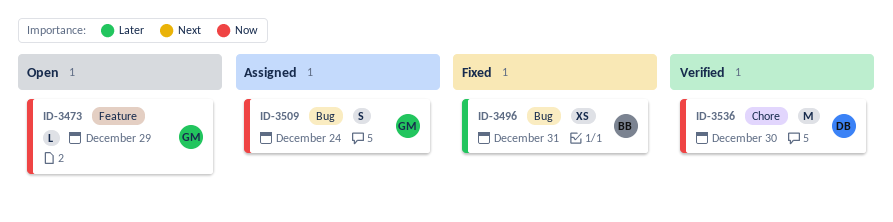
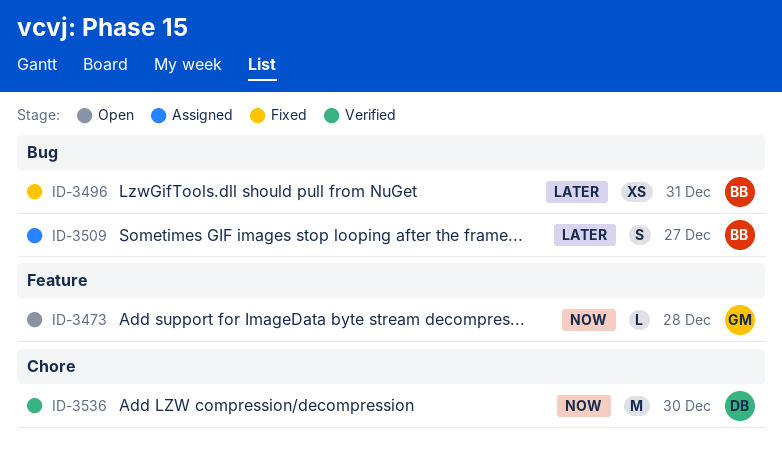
ID-3473, due: Dec 29 -> Dec 28
ID-3509, owner: GM -> BB
ID-3509, priority: Now -> Later
ID-3509, due: Dec 24 -> Dec 27

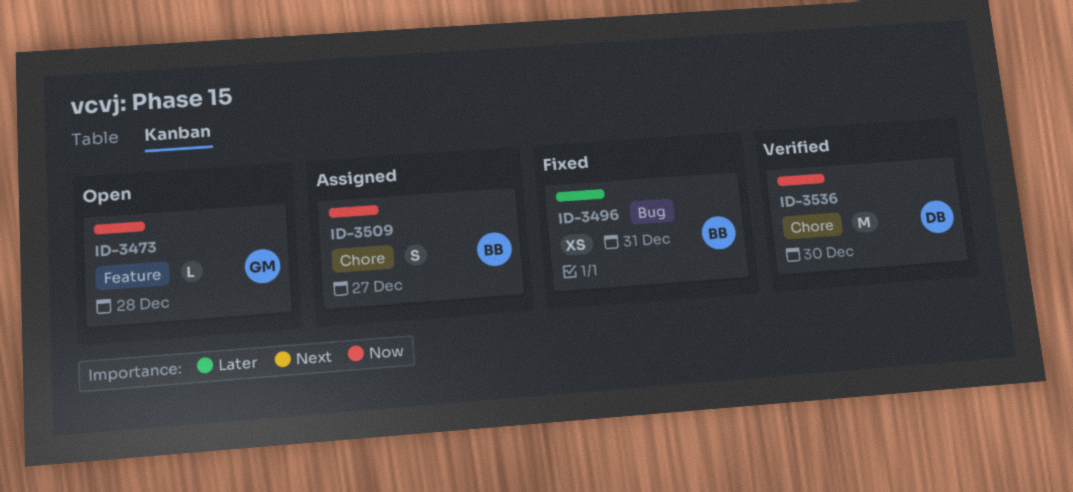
ID-3509, priority: Later -> Now
ID-3509, label: Bug -> Chore

